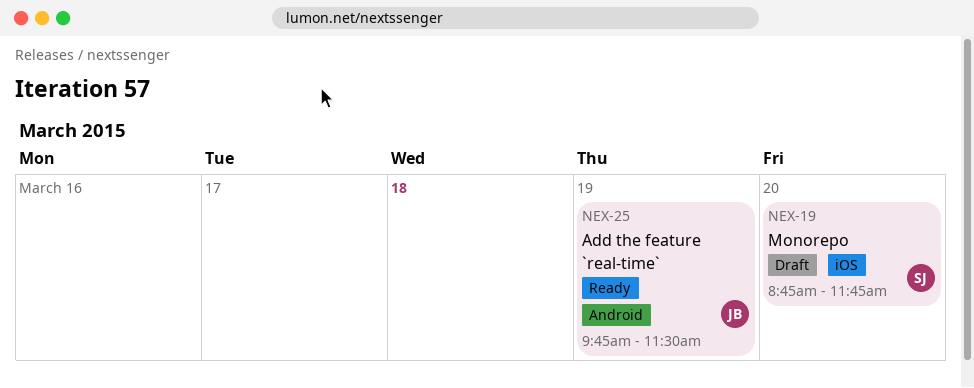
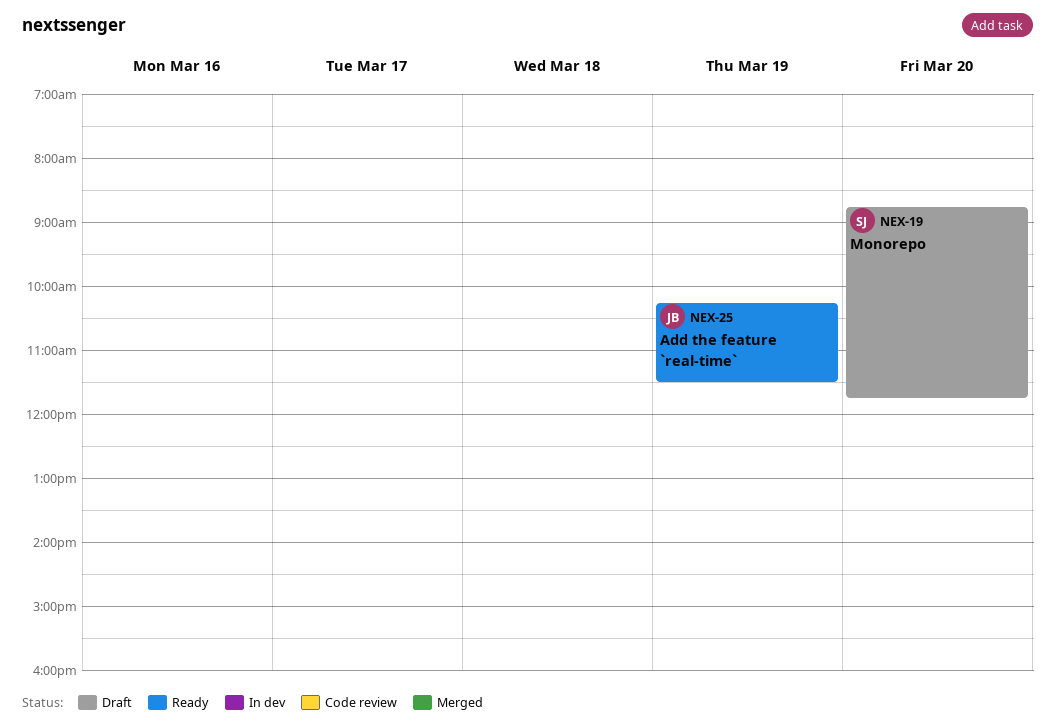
NEX-25, begins: 09:45 -> 10:15

